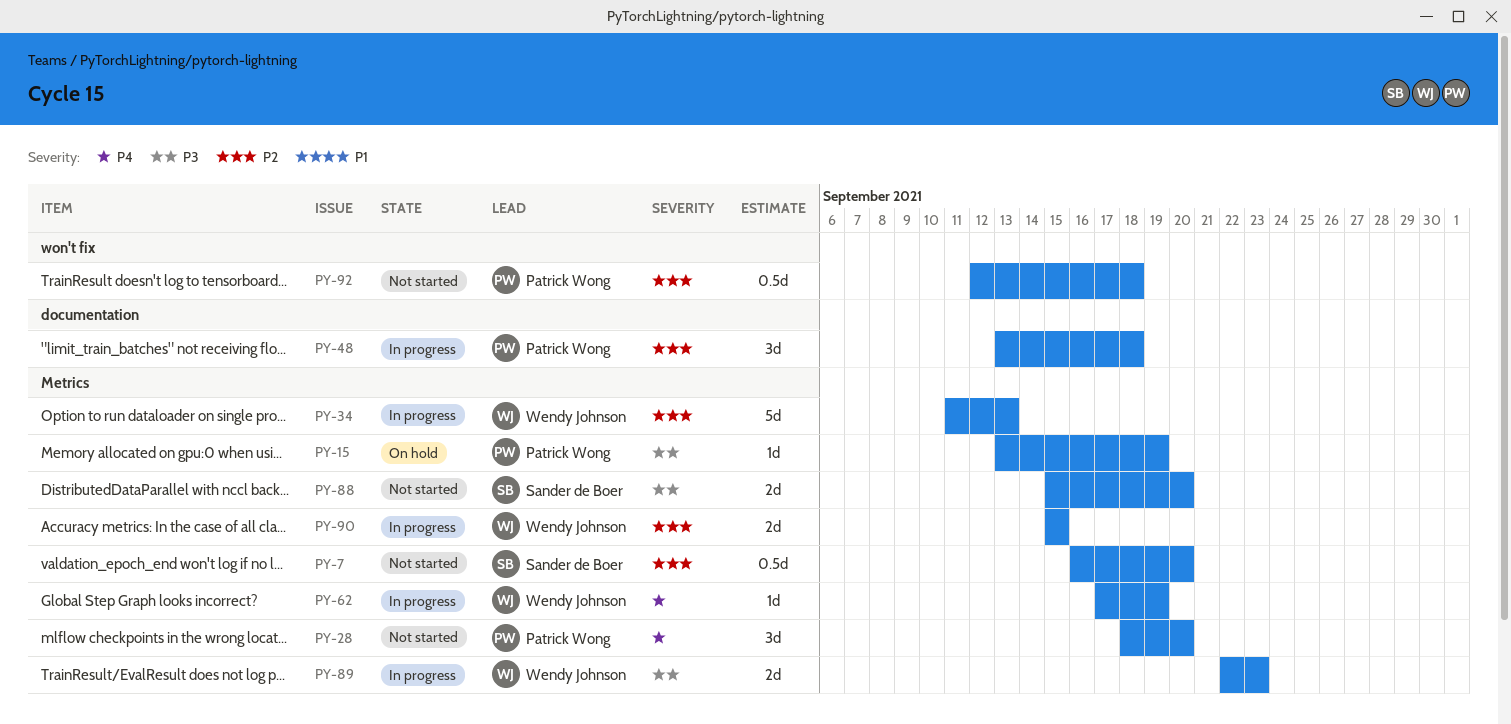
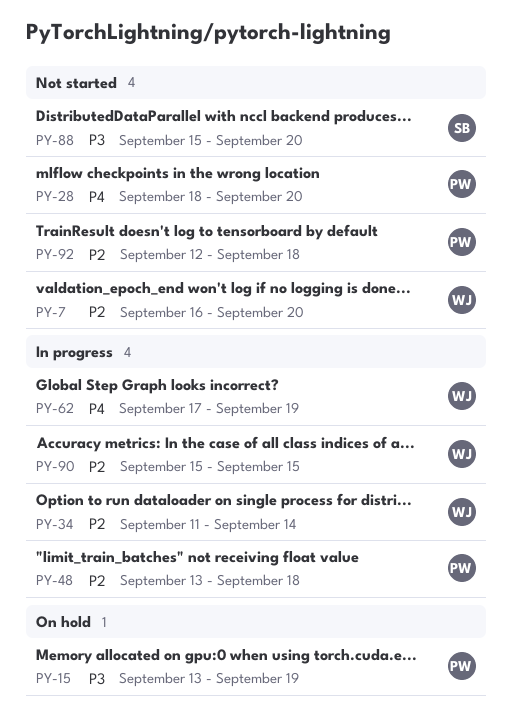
PY-7, owner: Sander de Boer -> Wendy Johnson
PY-34, due: Sep 13 -> Sep 14
PY-89: present -> none

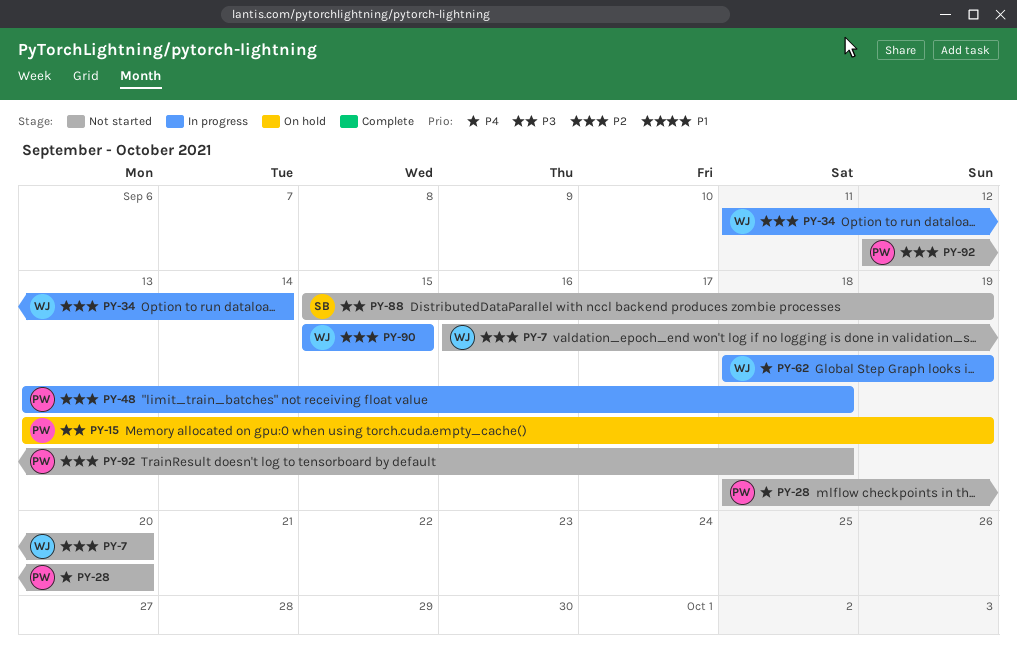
PY-62, start: Sep 17 -> Sep 18
PY-88, due: Sep 20 -> Sep 19

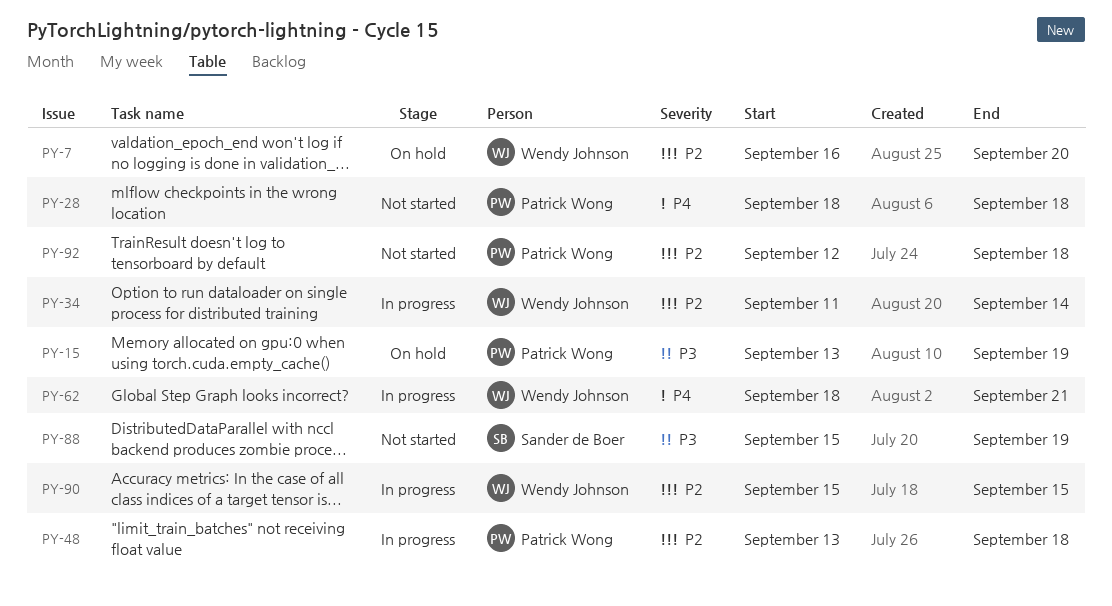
PY-7, status: Not started -> On hold
PY-28, due: Sep 20 -> Sep 18
PY-62, due: Sep 19 -> Sep 21

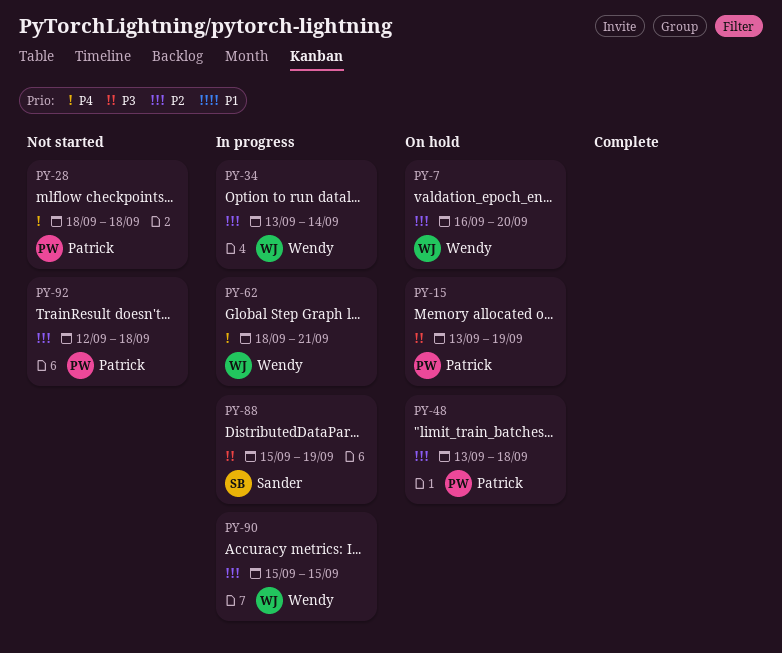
PY-34, start: Sep 11 -> Sep 13
PY-48, status: In progress -> On hold
PY-88, status: Not started -> In progress

